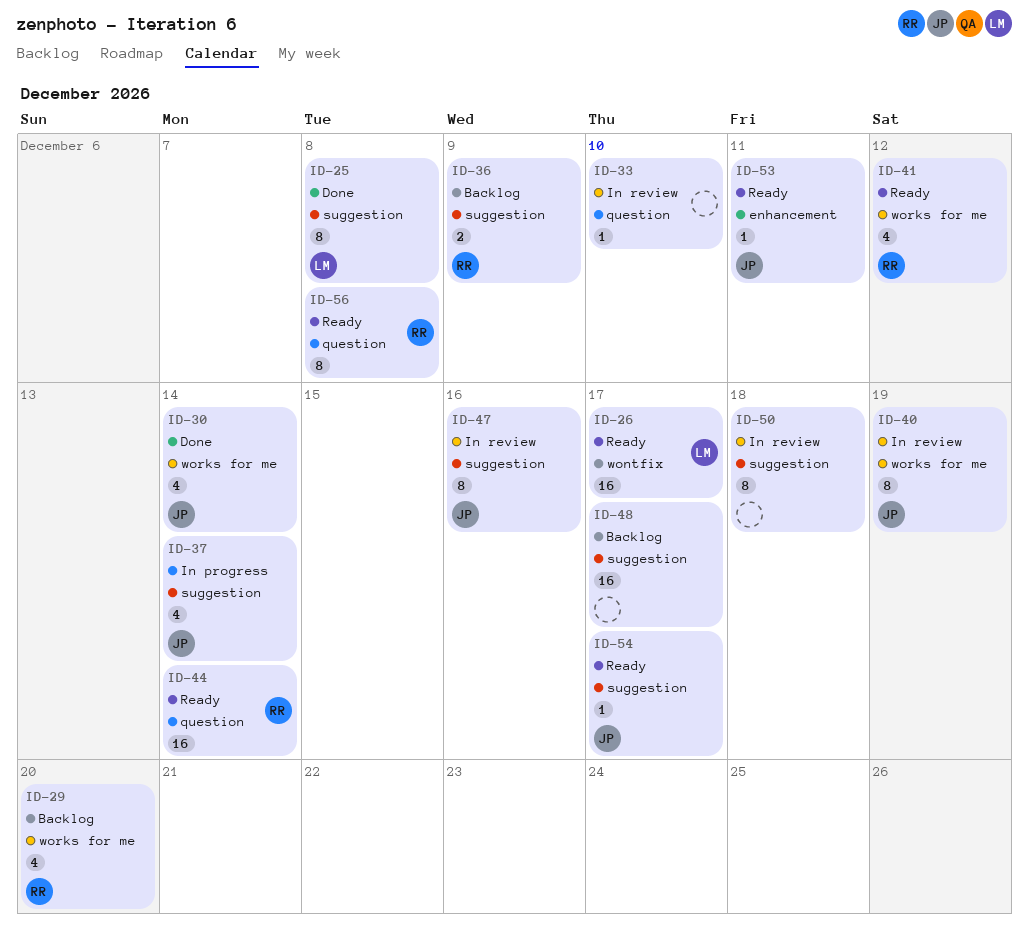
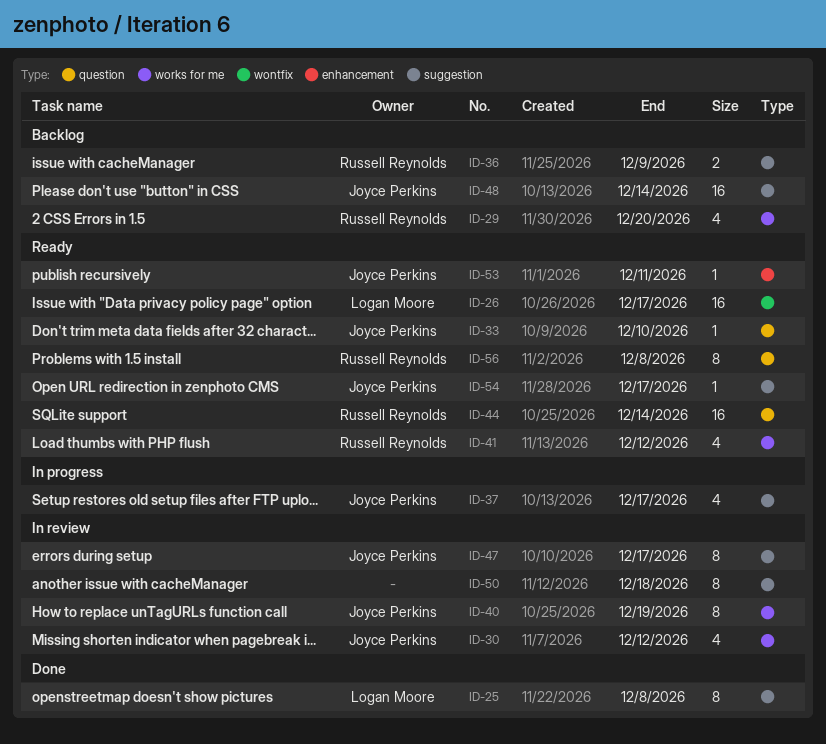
ID-30, status: Done -> In review
ID-30, due: Dec 14 -> Dec 12
ID-33, status: In review -> Ready
ID-33, owner: none -> Joyce Perkins
ID-37, due: Dec 14 -> Dec 17
ID-47, due: Dec 16 -> Dec 17
ID-48, owner: none -> Joyce Perkins
ID-48, due: Dec 17 -> Dec 14

